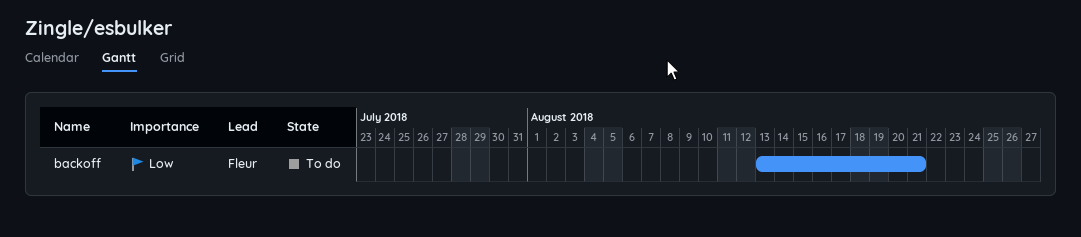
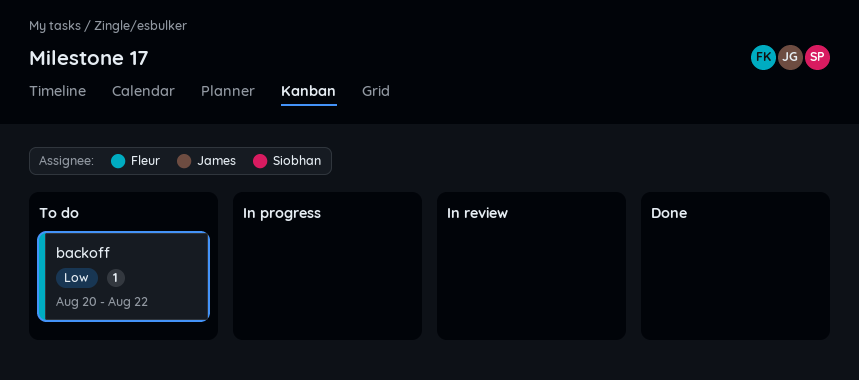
backoff, start: Aug 13 -> Aug 20
backoff, due: Aug 21 -> Aug 22

